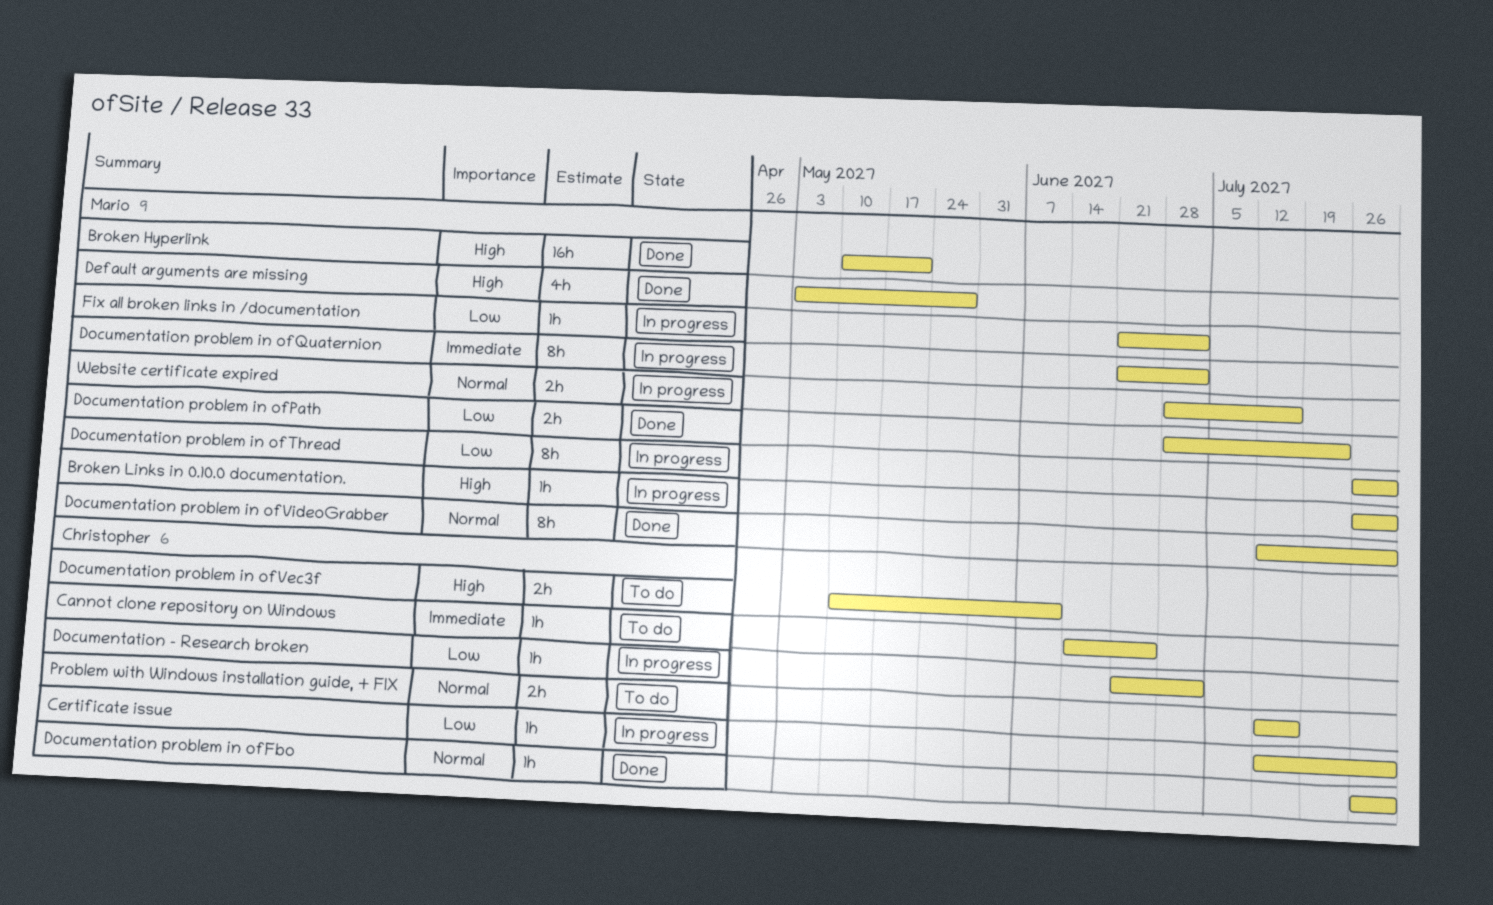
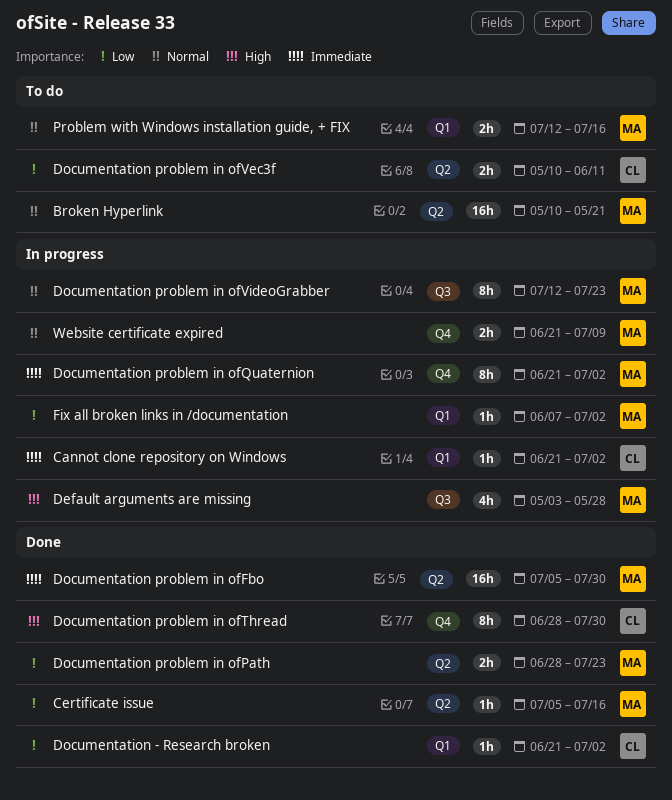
Broken Hyperlink, status: Done -> To do
Broken Hyperlink, priority: High -> Normal
Broken Links in 0.10.0 documentation.: present -> none
Cannot clone repository on Windows, status: To do -> In progress
Cannot clone repository on Windows, start: Jun 14 -> Jun 21
Cannot clone repository on Windows, due: Jun 25 -> Jul 2
Certificate issue, status: In progress -> Done
Certificate issue, owner: Christopher -> Mario
Certificate issue, start: Jul 12 -> Jul 5
Certificate issue, due: Jul 30 -> Jul 16
Default arguments are missing, status: Done -> In progress
Documentation - Research broken, status: In progress -> Done
Documentation problem in ofFbo, owner: Christopher -> Mario
Documentation problem in ofFbo, priority: Normal -> Immediate
Documentation problem in ofFbo, estimate: 1h -> 16h
Documentation problem in ofFbo, start: Jul 26 -> Jul 5
Documentation problem in ofThread, status: In progress -> Done
Documentation problem in ofThread, owner: Mario -> Christopher
Documentation problem in ofThread, priority: Low -> High
Documentation problem in ofThread, start: Jul 26 -> Jun 28
Documentation problem in ofVec3f, priority: High -> Low
Documentation problem in ofVideoGrabber, status: Done -> In progress
Documentation problem in ofVideoGrabber, due: Jul 30 -> Jul 23
Fix all broken links in /documentation, start: Jun 21 -> Jun 7
Problem with Windows installation guide, + FIX, owner: Christopher -> Mario
Website certificate expired, start: Jun 28 -> Jun 21
Website certificate expired, due: Jul 16 -> Jul 9

